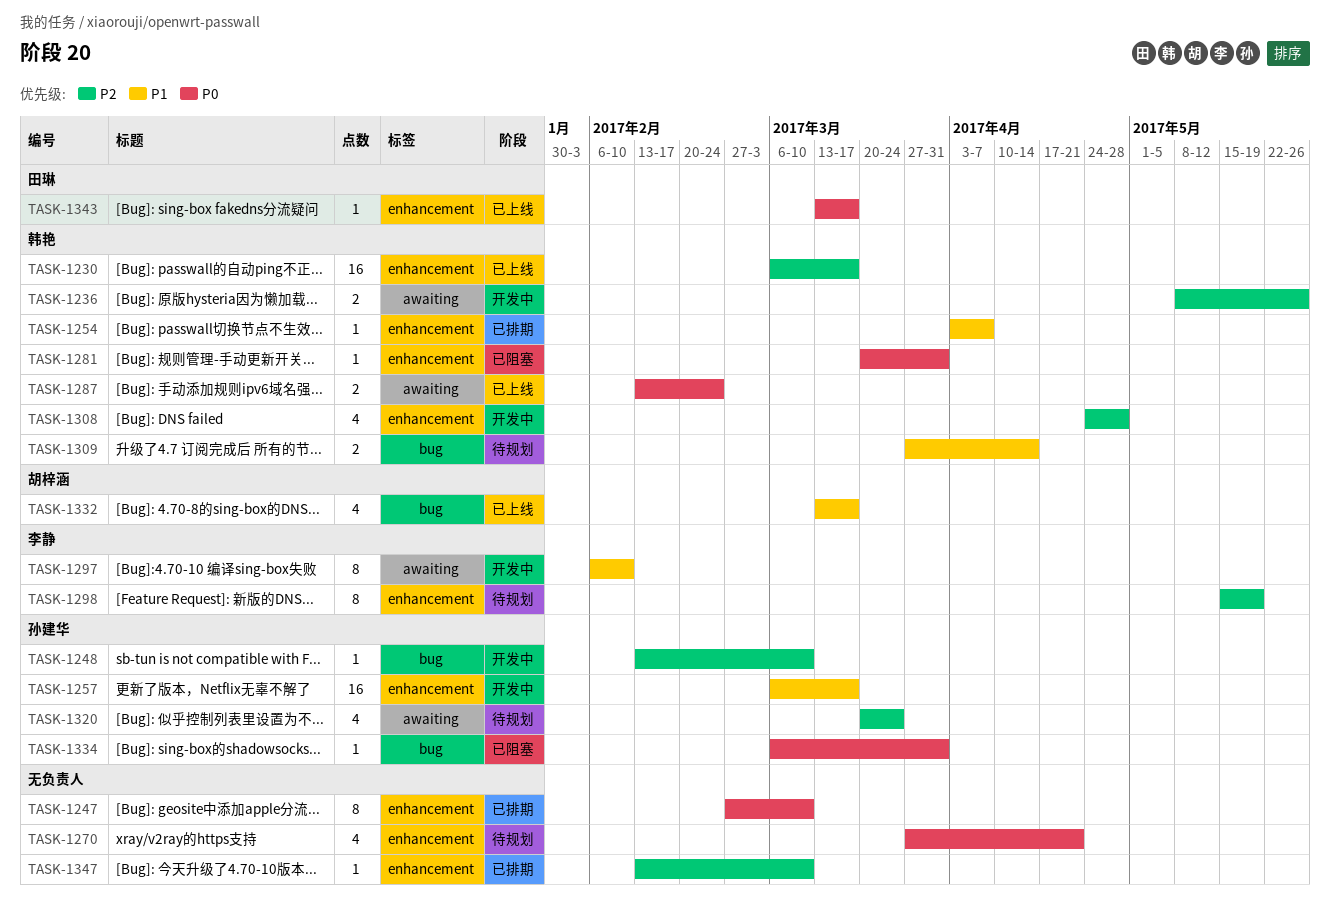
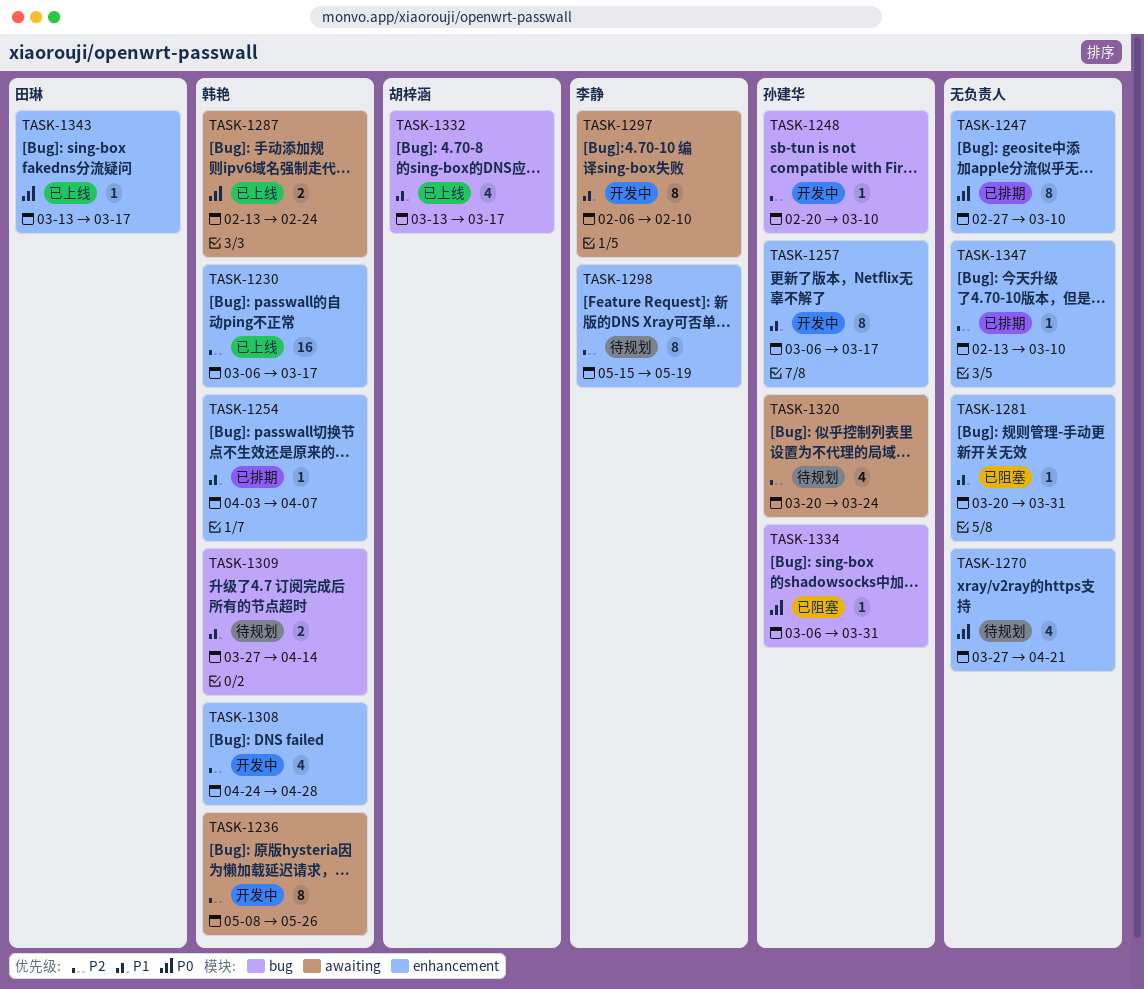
TASK-1236, estimate: 2 -> 8
TASK-1248, start: Feb 13 -> Feb 20
TASK-1257, estimate: 16 -> 8
TASK-1281, owner: 韩艳 -> none
TASK-1281, priority: P0 -> P1

